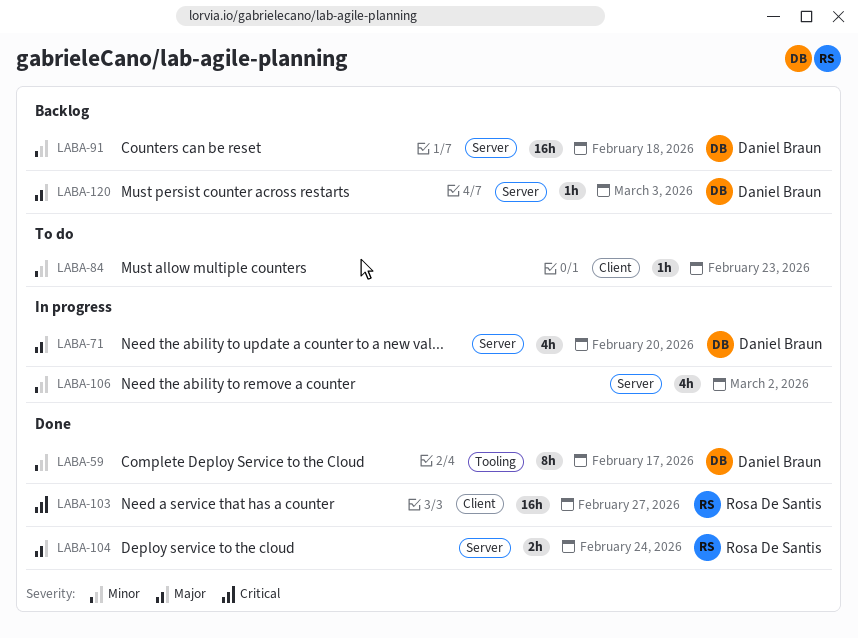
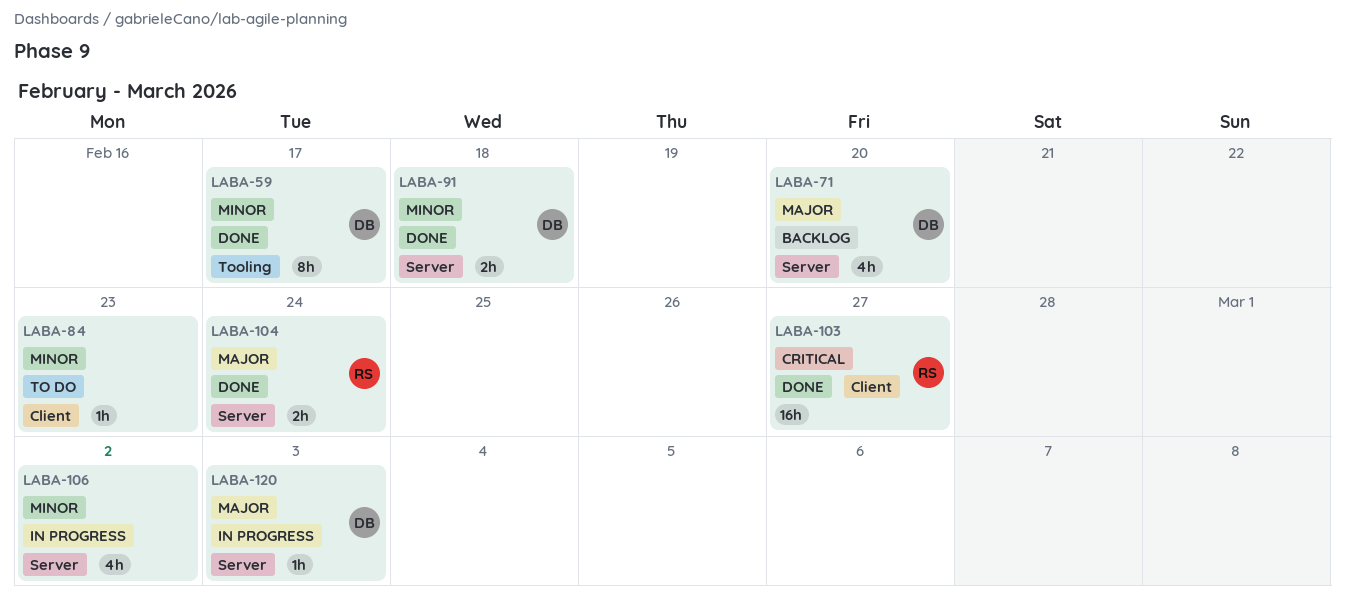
LABA-71, status: In progress -> Backlog
LABA-91, status: Backlog -> Done
LABA-91, estimate: 16h -> 2h
LABA-120, status: Backlog -> In progress

